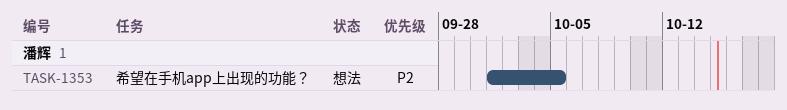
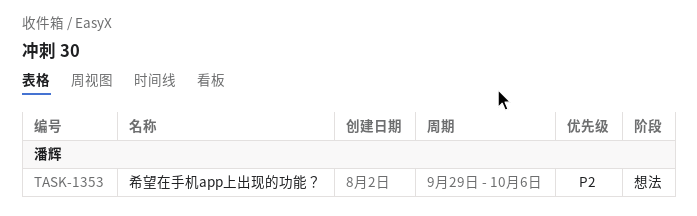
TASK-1353, start: Oct 1 -> Sep 29
TASK-1353, due: Oct 5 -> Oct 6

